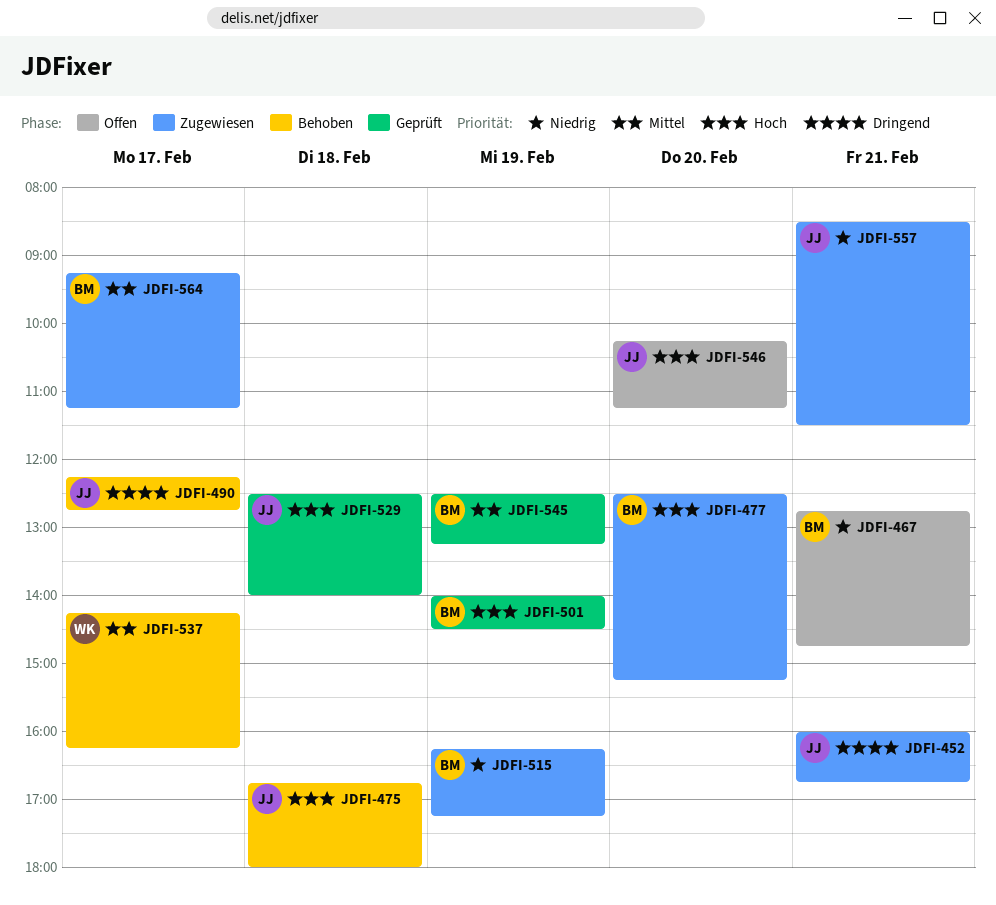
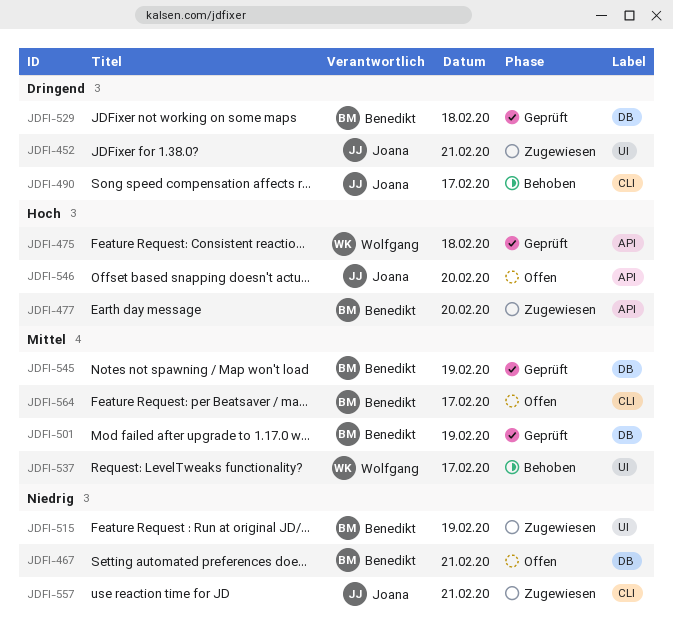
JDFI-475, status: Behoben -> Geprüft
JDFI-475, owner: Joana -> Wolfgang
JDFI-501, priority: Hoch -> Mittel
JDFI-529, owner: Joana -> Benedikt
JDFI-529, priority: Hoch -> Dringend
JDFI-564, status: Zugewiesen -> Offen

